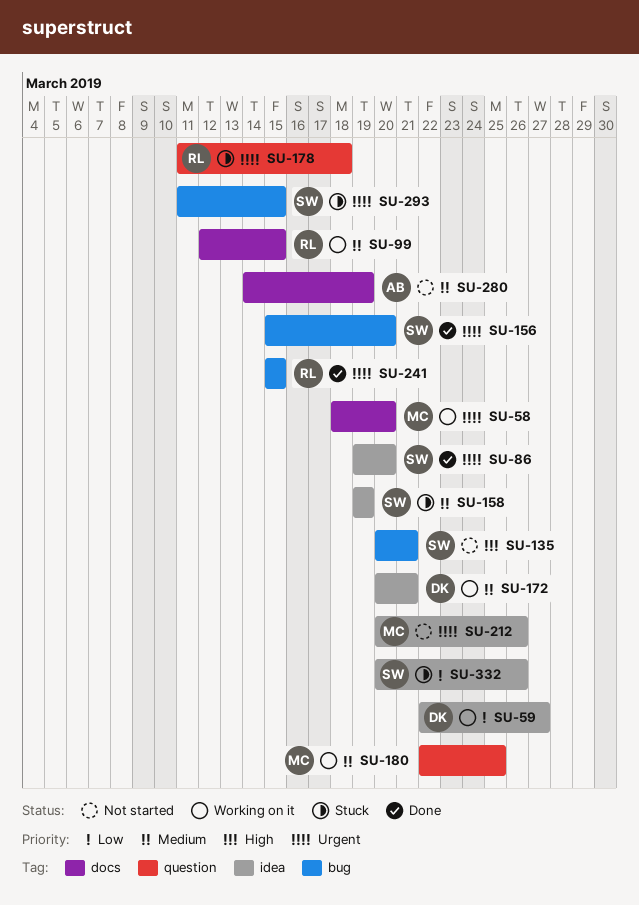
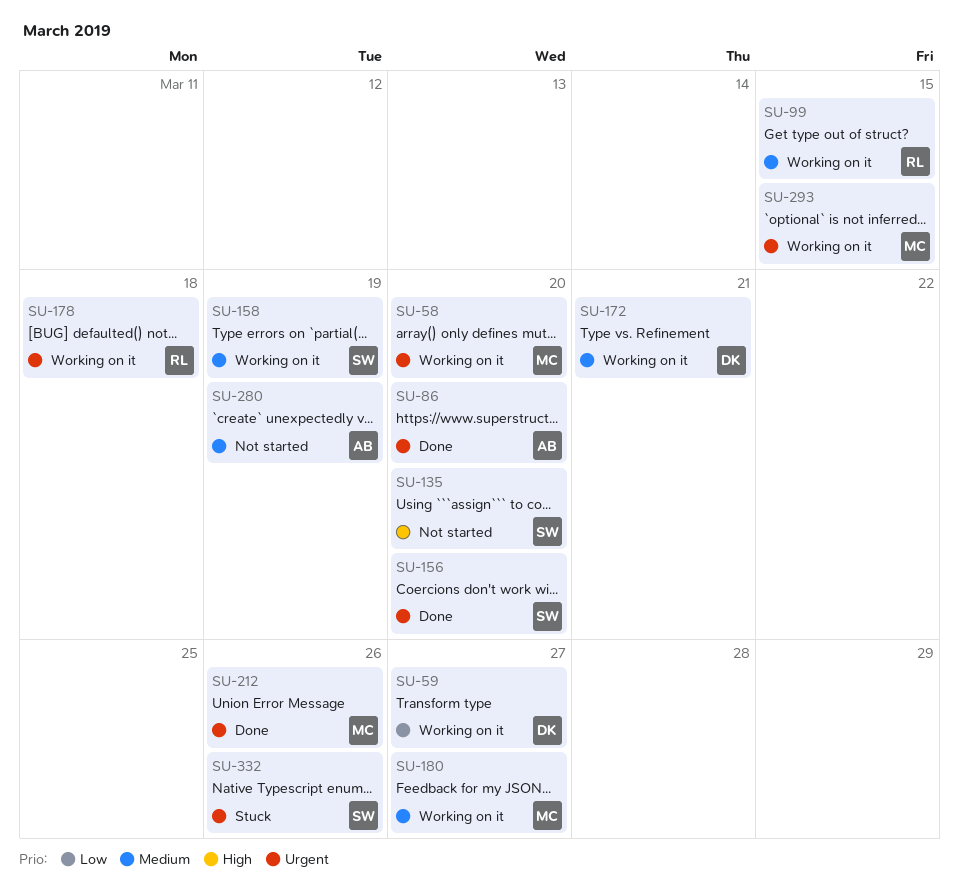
SU-86, owner: SW -> AB
SU-135, due: Mar 21 -> Mar 20
SU-158, status: Stuck -> Working on it
SU-178, status: Stuck -> Working on it
SU-180, due: Mar 25 -> Mar 27
SU-212, status: Not started -> Done
SU-241: present -> none
SU-293, status: Stuck -> Working on it
SU-293, owner: SW -> MC
SU-332, priority: Low -> Urgent

